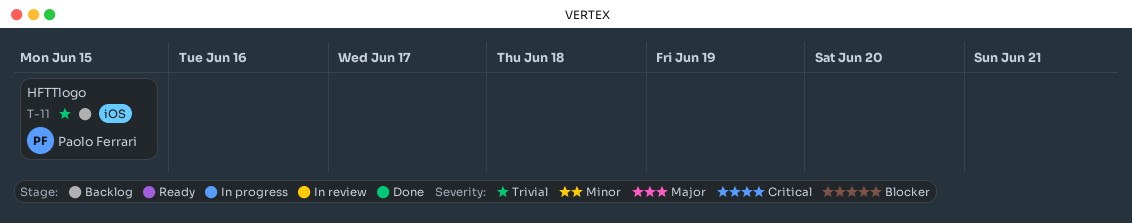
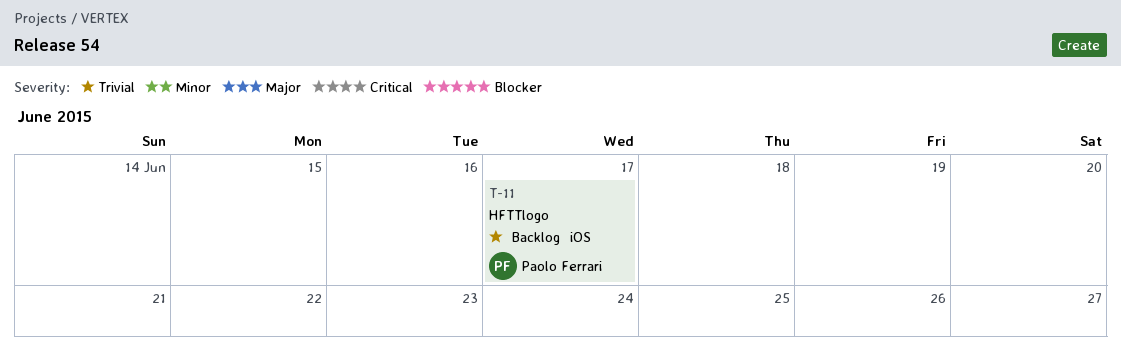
T-11, due: Jun 15 -> Jun 17

